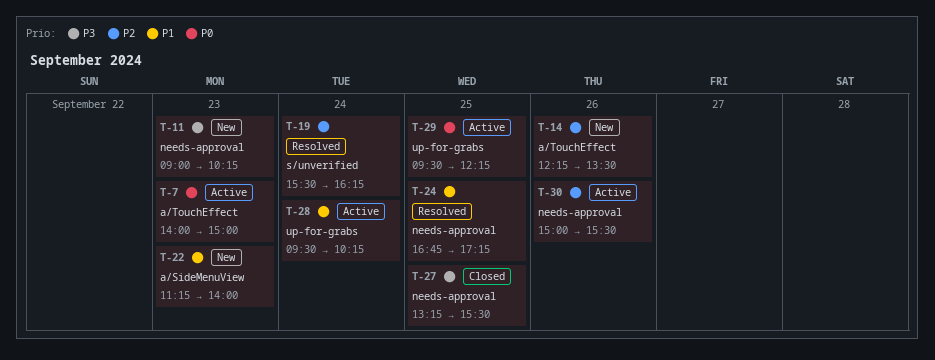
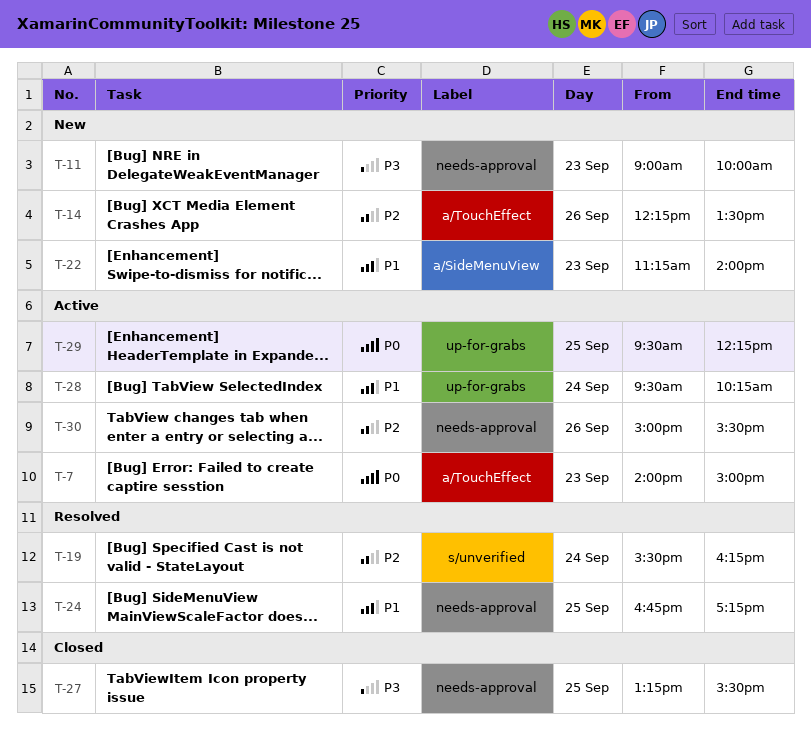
T-11, ends: 10:15 -> 10:00

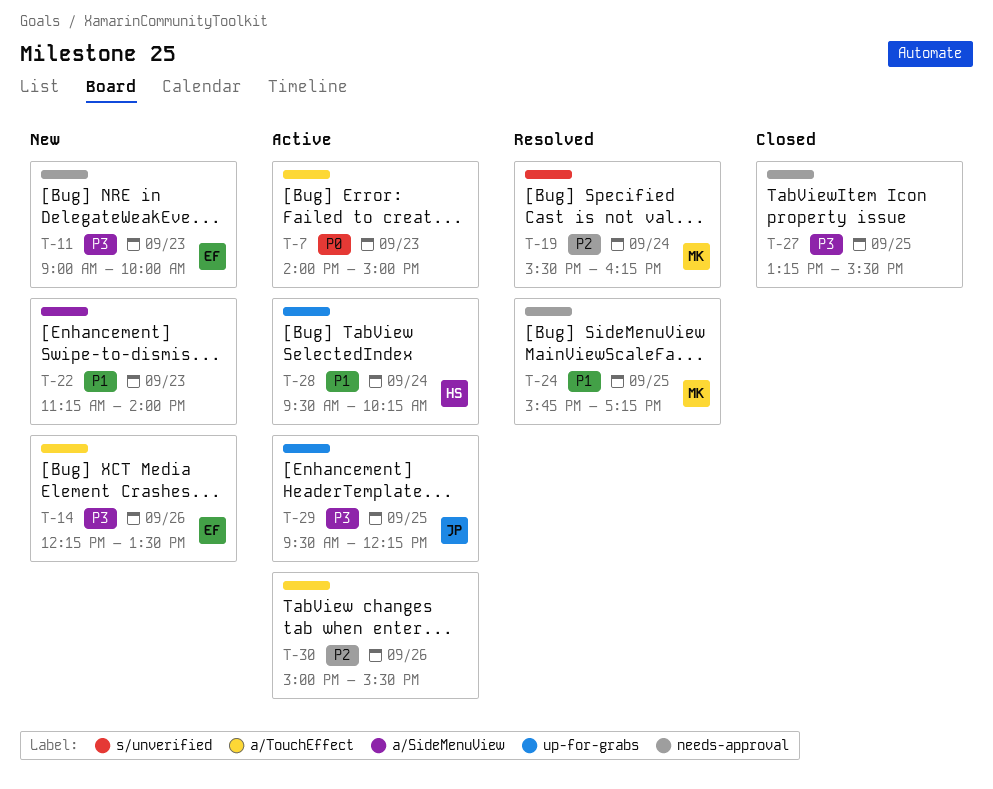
T-14, priority: P2 -> P3
T-24, begins: 16:45 -> 15:45
T-29, priority: P0 -> P3
T-30, label: needs-approval -> a/TouchEffect

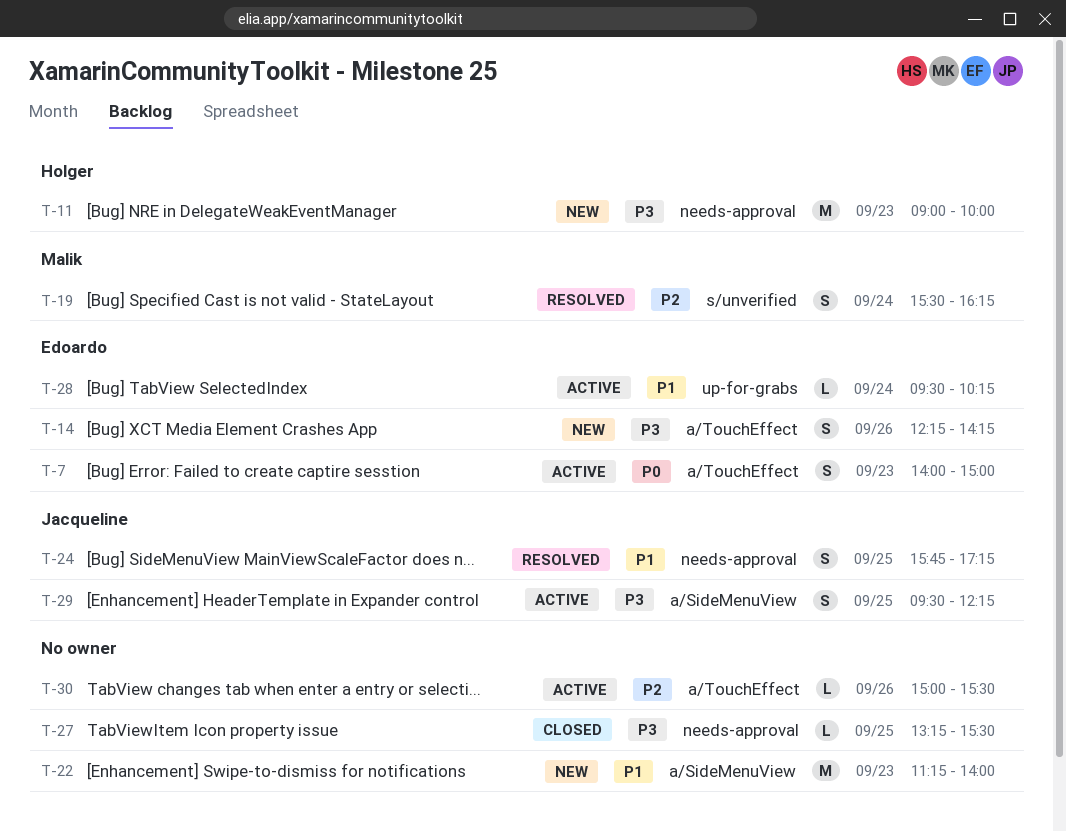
T-7, owner: none -> Edoardo
T-11, owner: Edoardo -> Holger
T-14, ends: 13:30 -> 14:15
T-24, owner: Malik -> Jacqueline
T-28, owner: Holger -> Edoardo
T-29, label: up-for-grabs -> a/SideMenuView

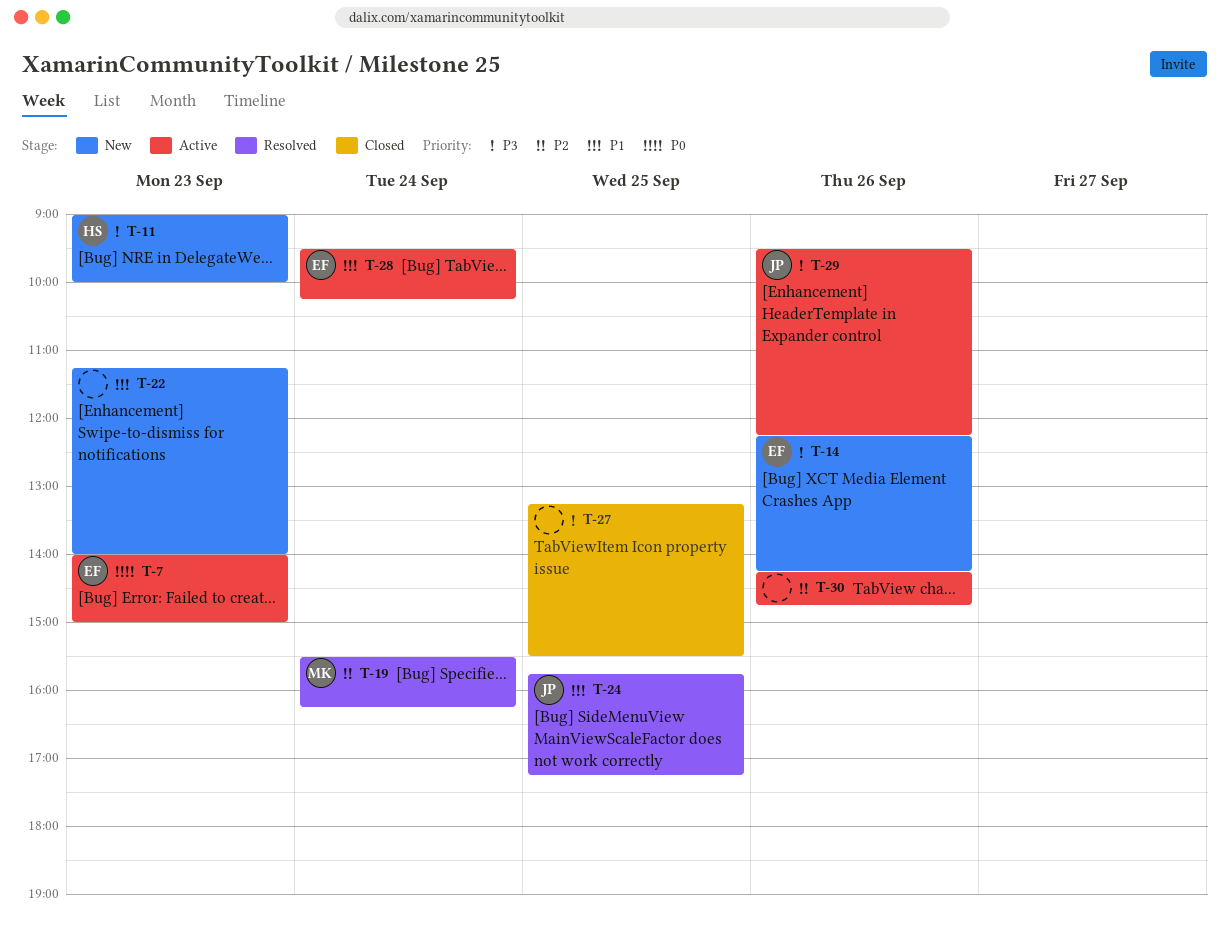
T-29, day: Sep 25 -> Sep 26
T-30, begins: 15:00 -> 14:15
T-30, ends: 15:30 -> 14:45

